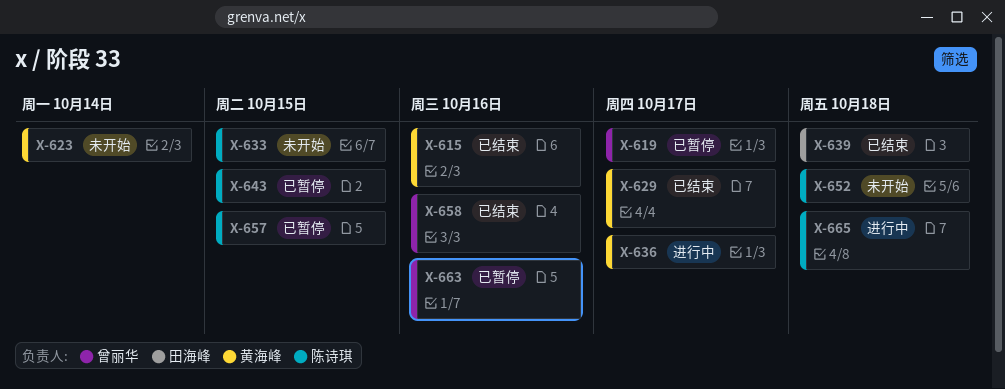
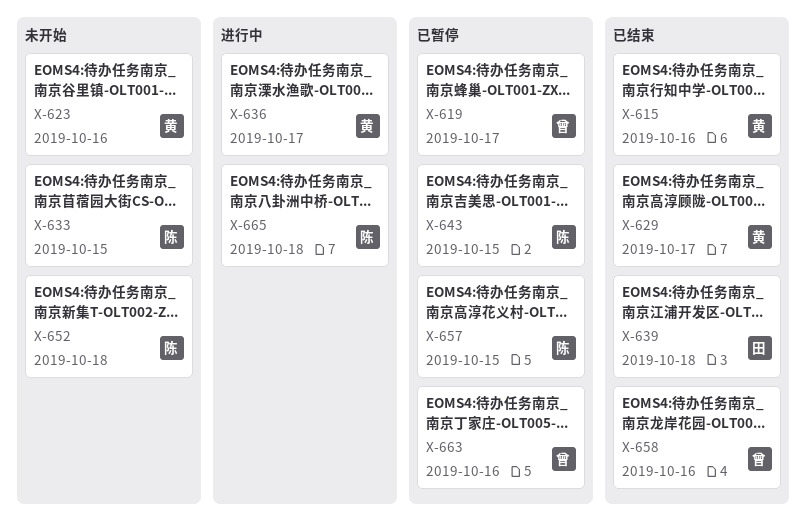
X-623, due: Oct 14 -> Oct 16

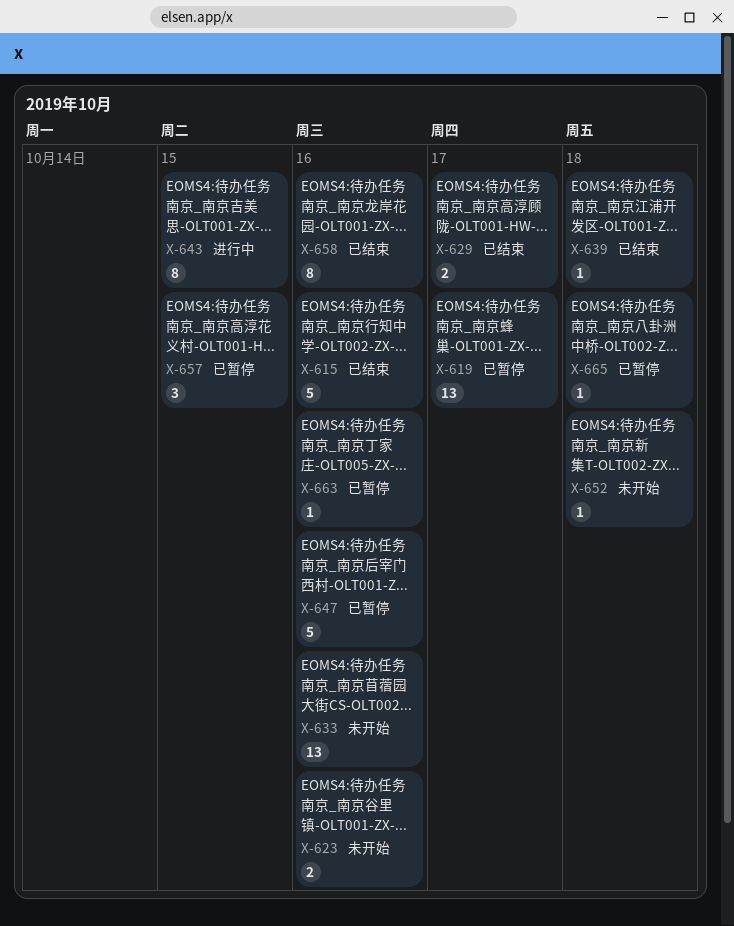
X-633, due: Oct 15 -> Oct 16
X-636: present -> none
X-643, status: 已暂停 -> 进行中
X-647: none -> present
X-665, status: 进行中 -> 已暂停

